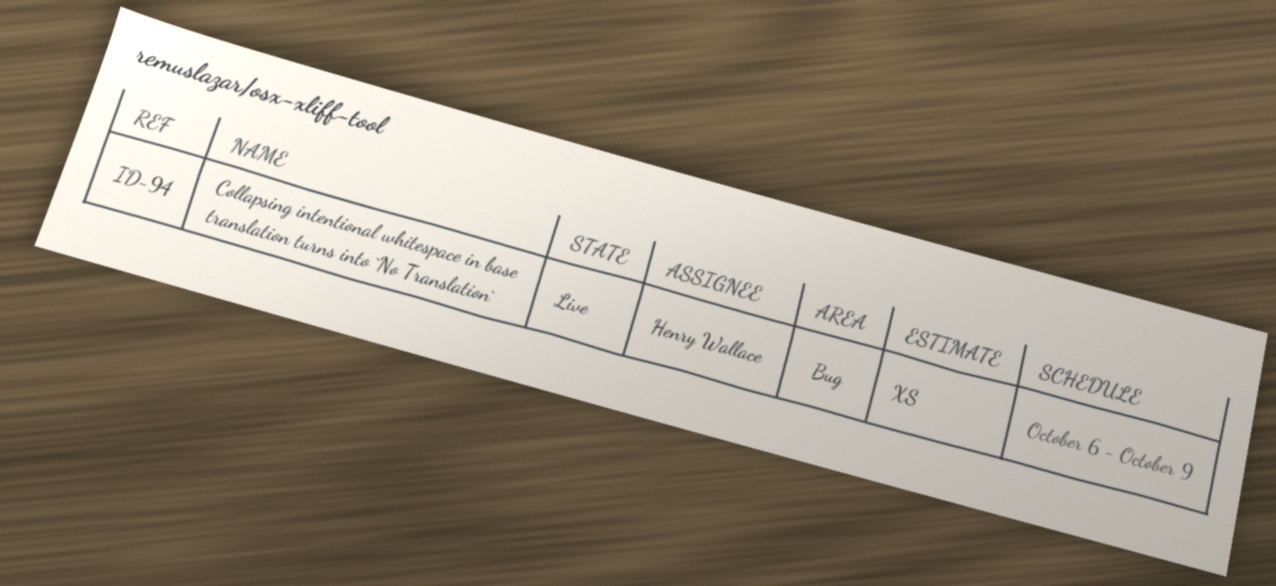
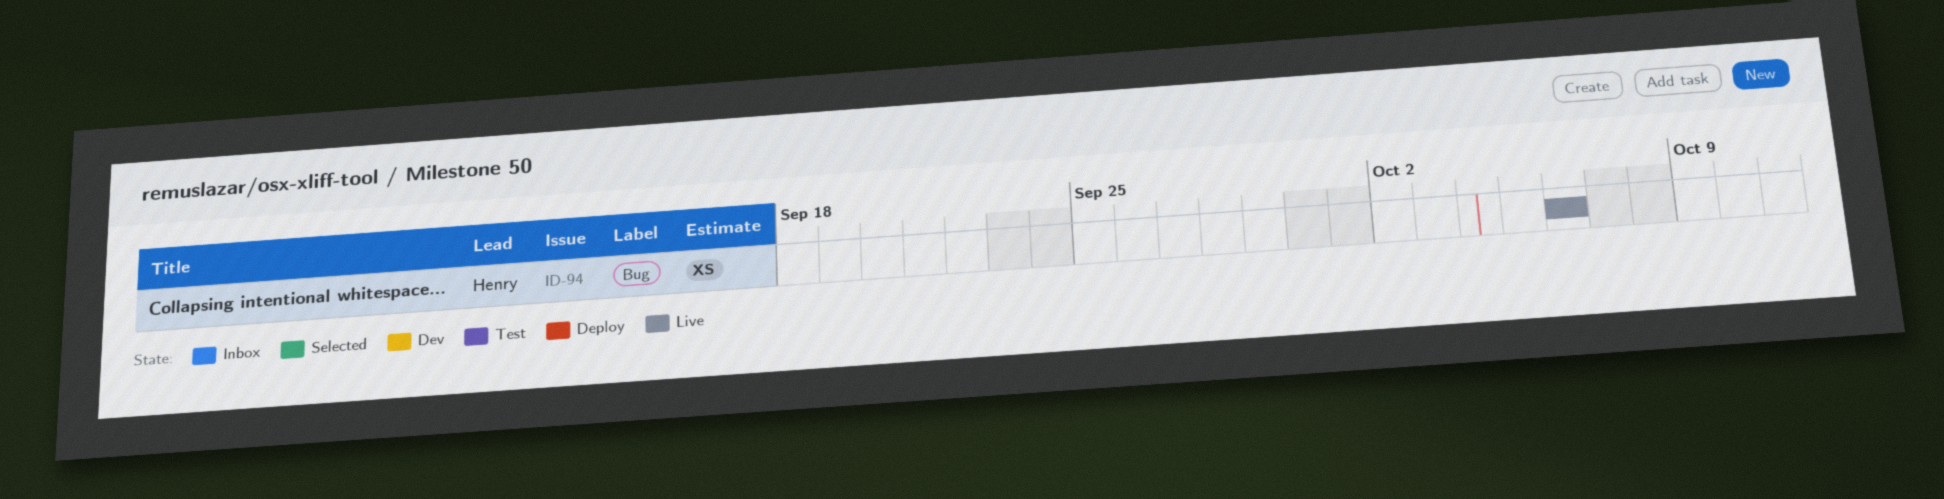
ID-94, due: Oct 9 -> Oct 6

